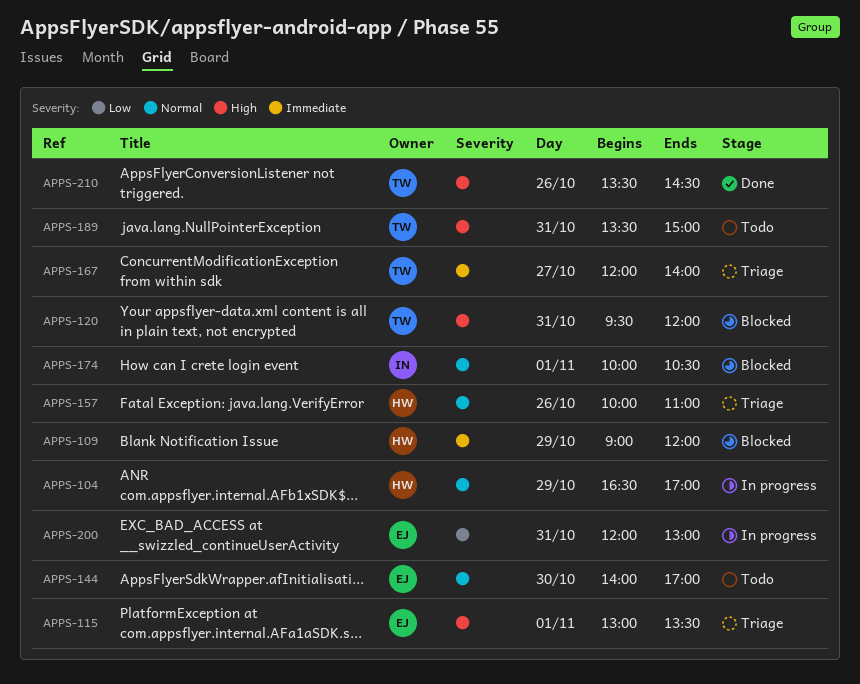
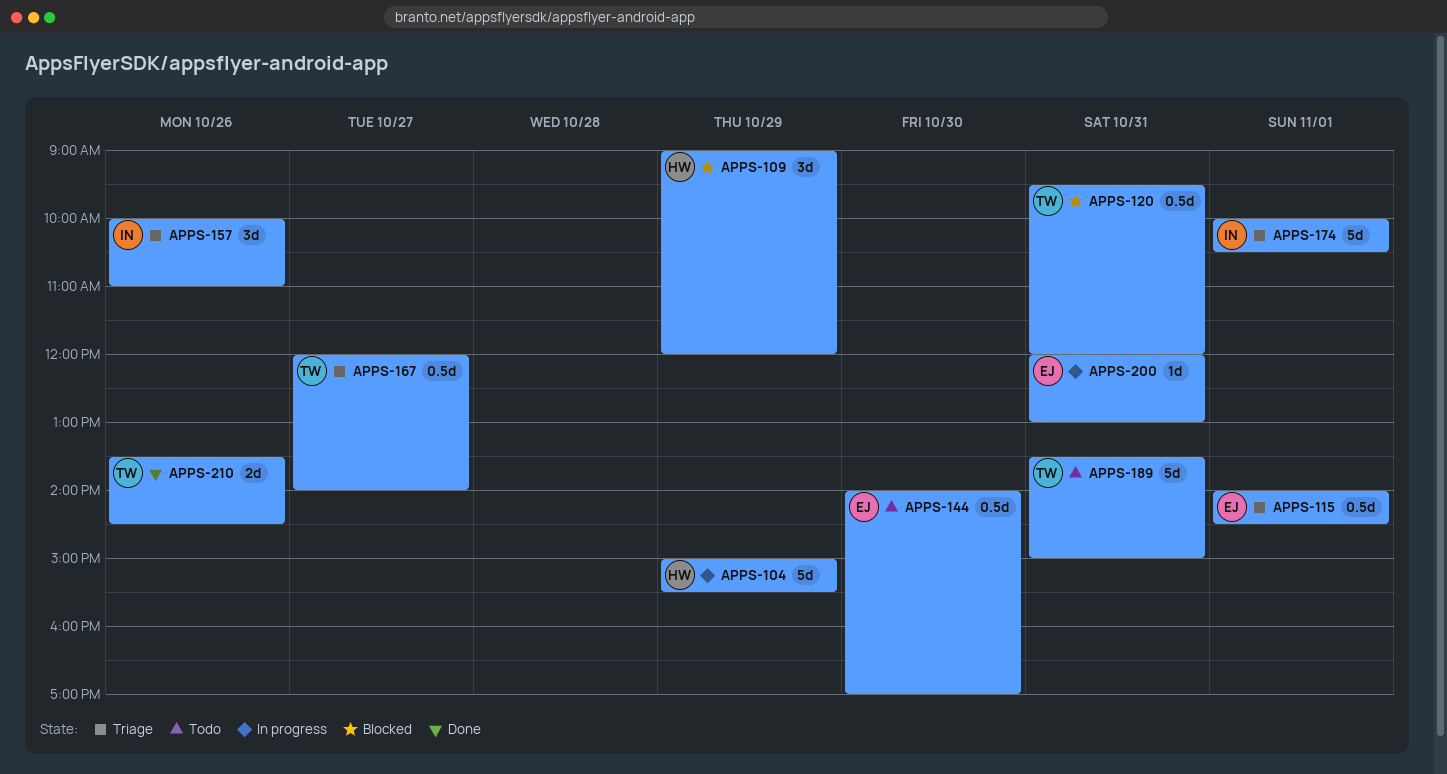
APPS-104, begins: 16:30 -> 15:00
APPS-104, ends: 17:00 -> 15:30
APPS-115, begins: 13:00 -> 14:00
APPS-115, ends: 13:30 -> 14:30
APPS-157, owner: HW -> IN
APPS-174, status: Blocked -> Triage

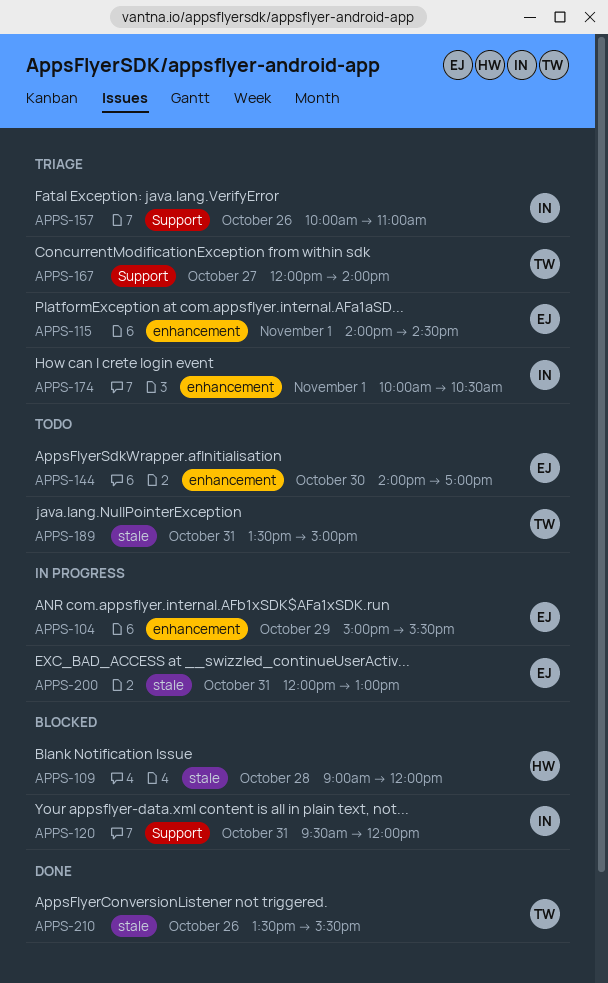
APPS-104, owner: HW -> EJ
APPS-109, day: Oct 29 -> Oct 28
APPS-120, owner: TW -> IN
APPS-210, ends: 14:30 -> 15:30

